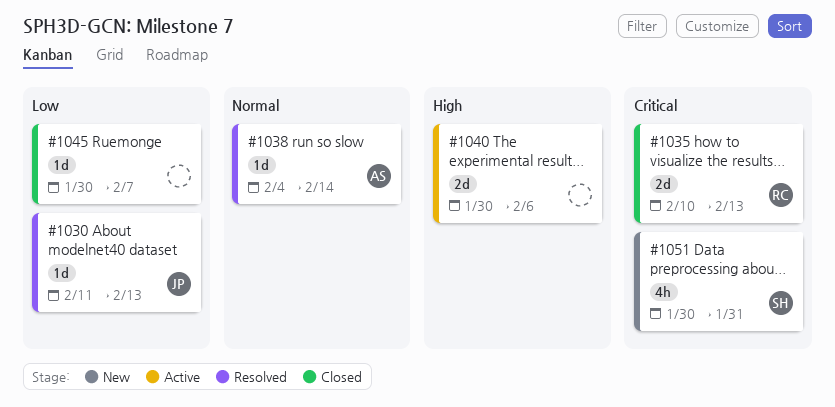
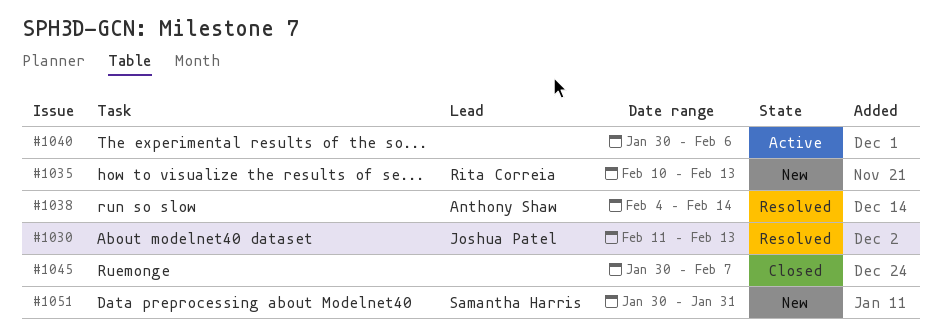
#1035, status: Closed -> New

